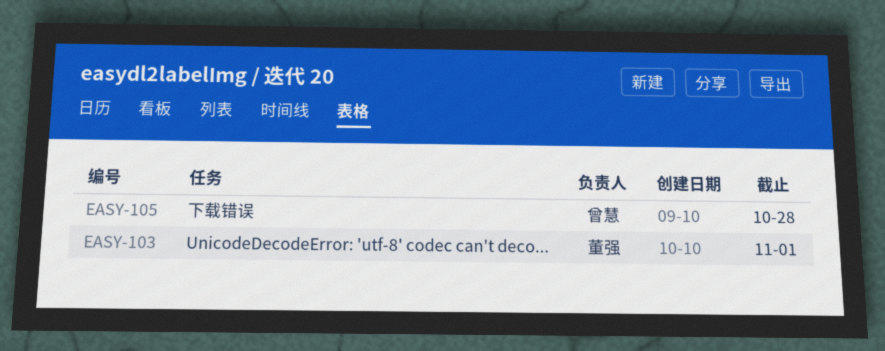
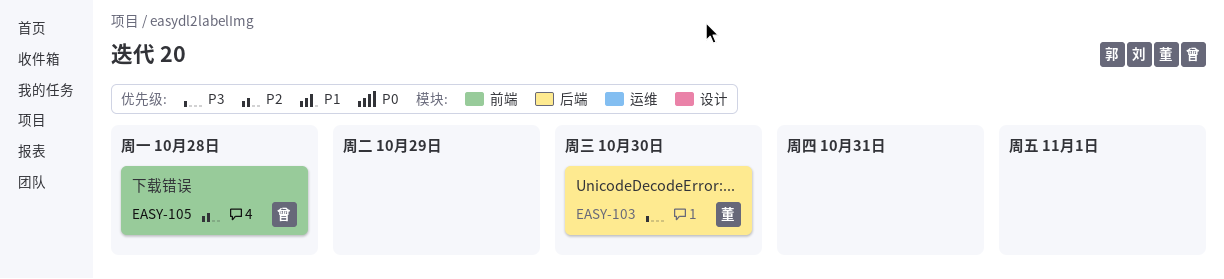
EASY-103, due: Nov 1 -> Oct 30

